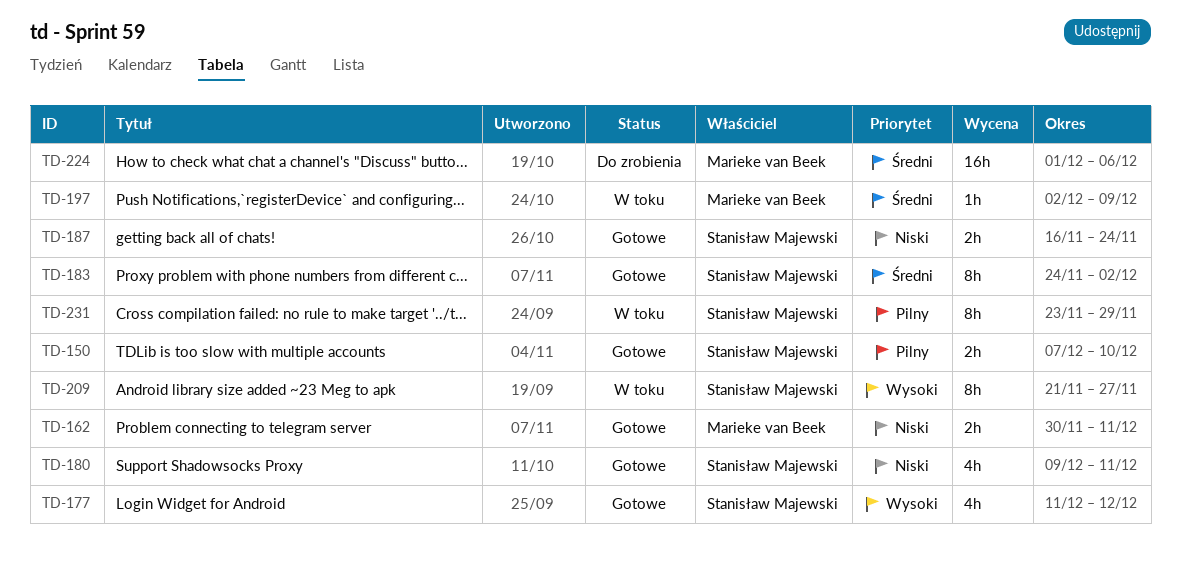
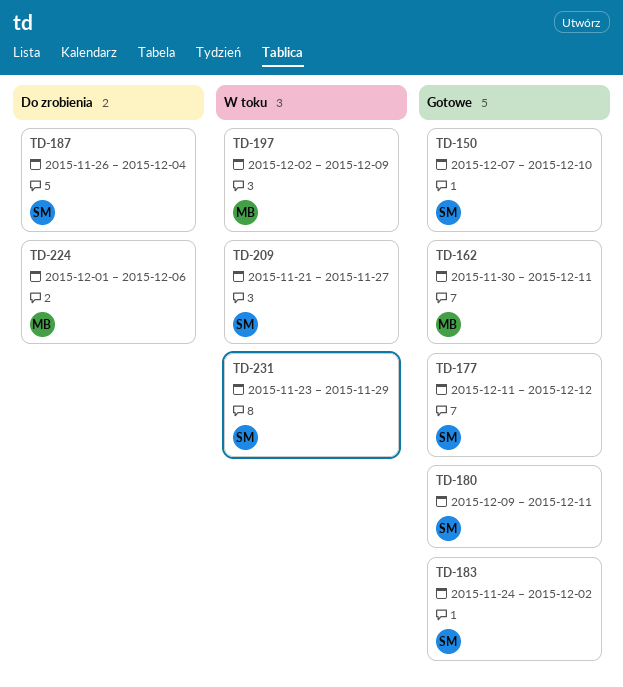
TD-187, status: Gotowe -> Do zrobienia
TD-187, start: Nov 16 -> Nov 26
TD-187, due: Nov 24 -> Dec 4

